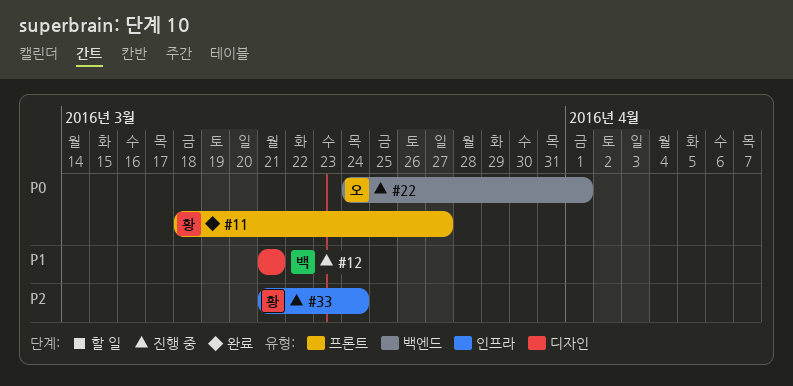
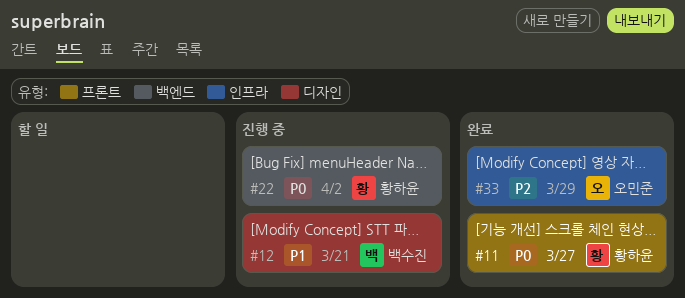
#22, owner: 오민준 -> 황하윤
#22, due: Apr 1 -> Apr 2
#33, status: 진행 중 -> 완료
#33, owner: 황하윤 -> 오민준
#33, due: Mar 24 -> Mar 29

